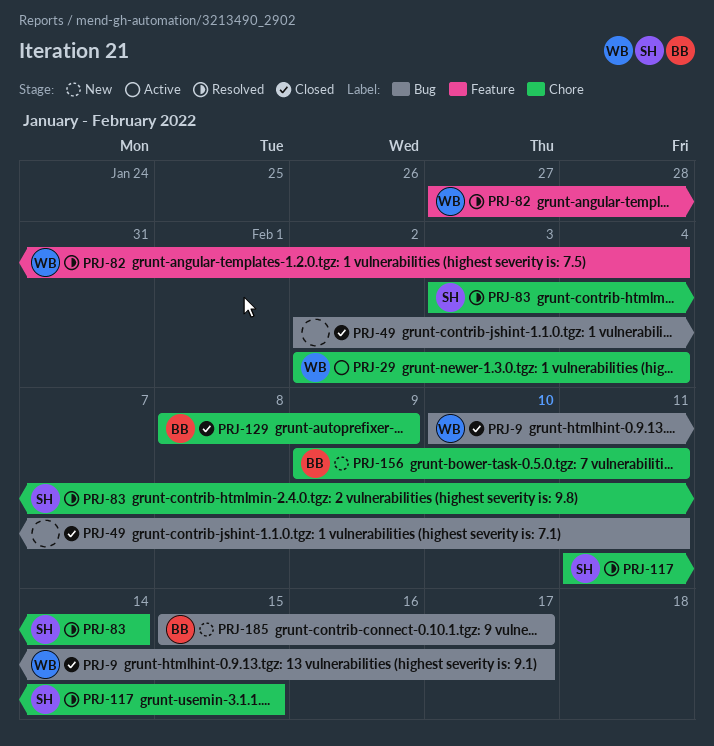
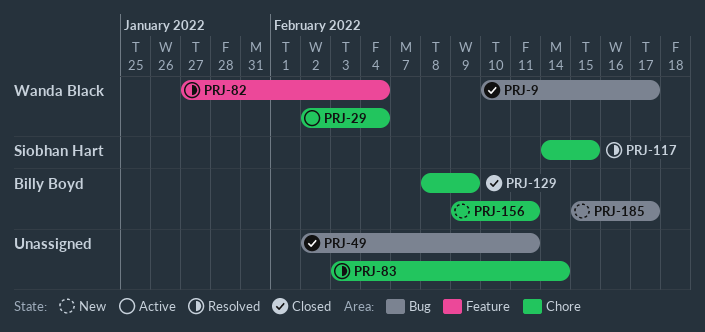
PRJ-83, owner: Siobhan Hart -> none
PRJ-117, start: Feb 11 -> Feb 14

